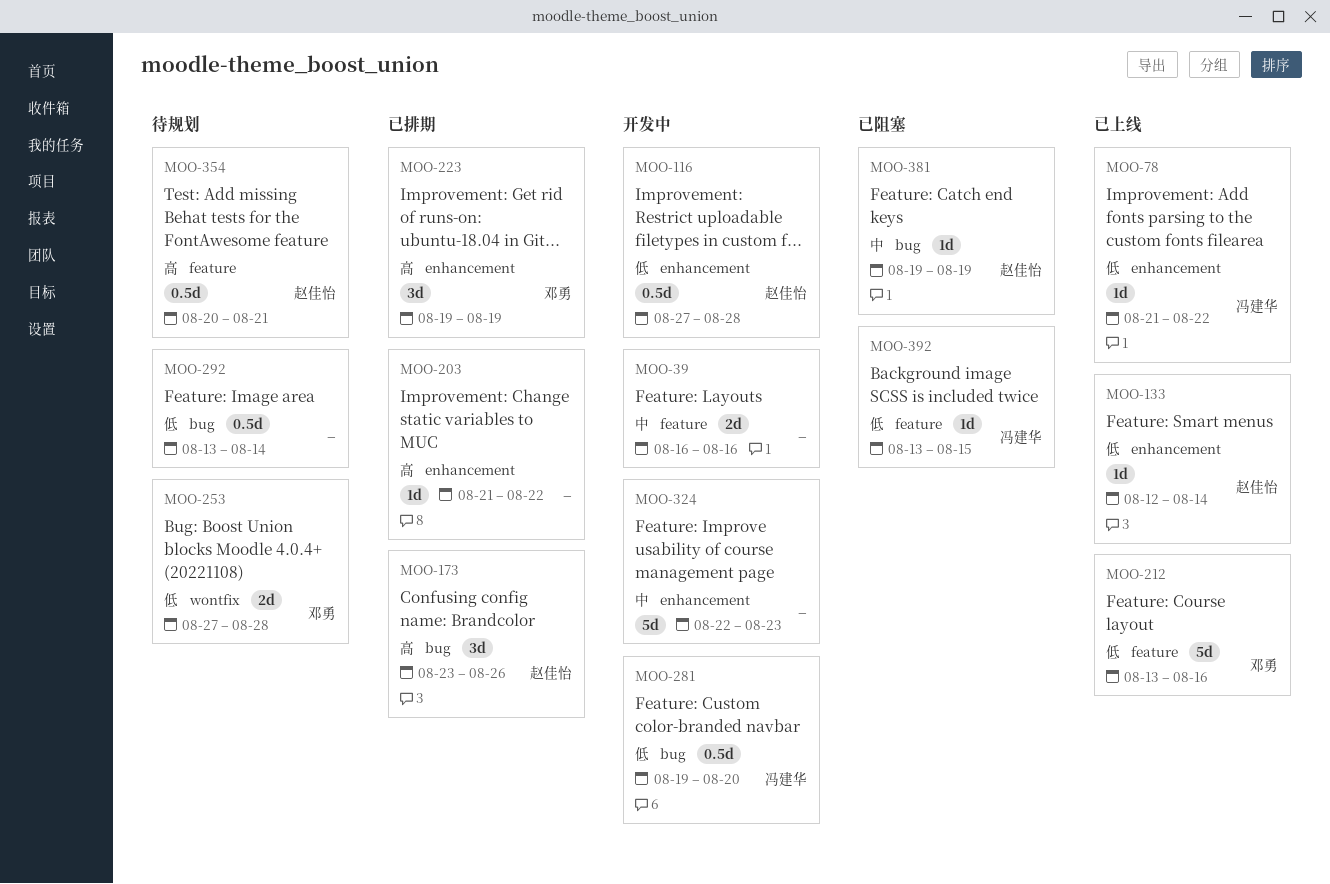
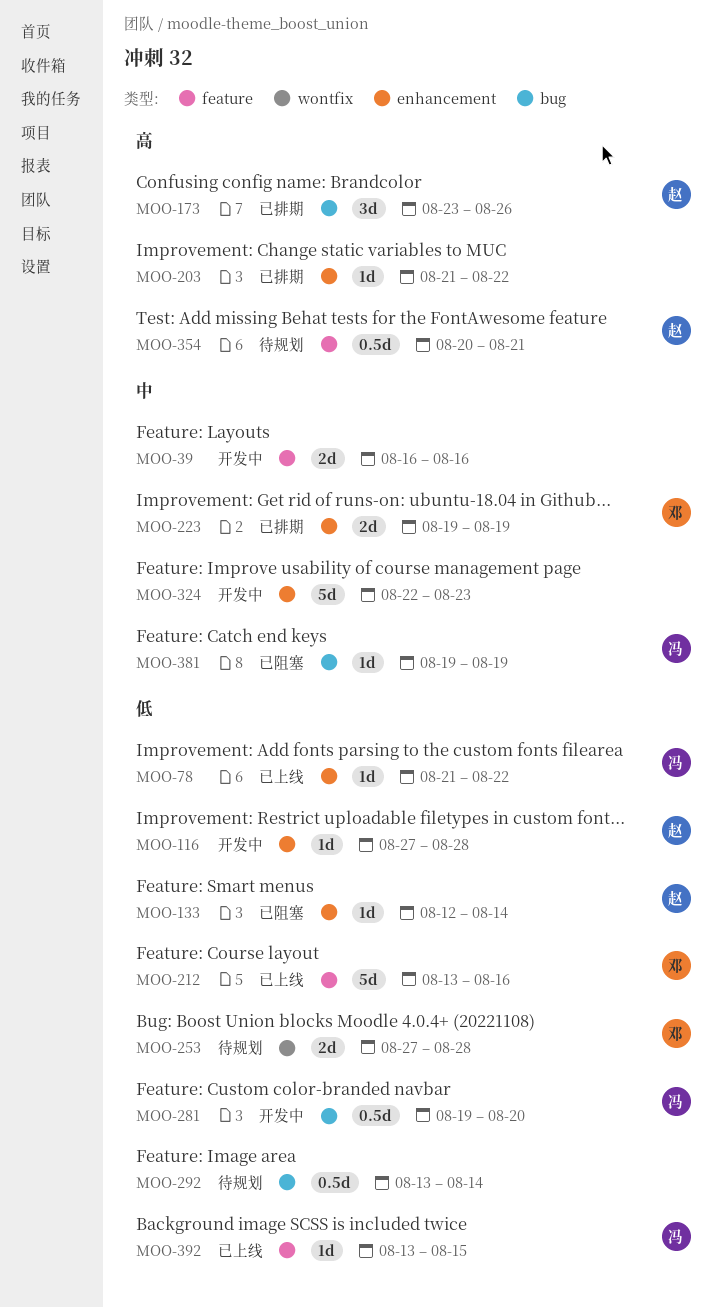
MOO-116, estimate: 0.5d -> 1d
MOO-133, status: 已上线 -> 已阻塞
MOO-223, priority: 高 -> 中
MOO-223, estimate: 3d -> 2d
MOO-381, owner: 赵佳怡 -> 冯建华
MOO-392, status: 已阻塞 -> 已上线

